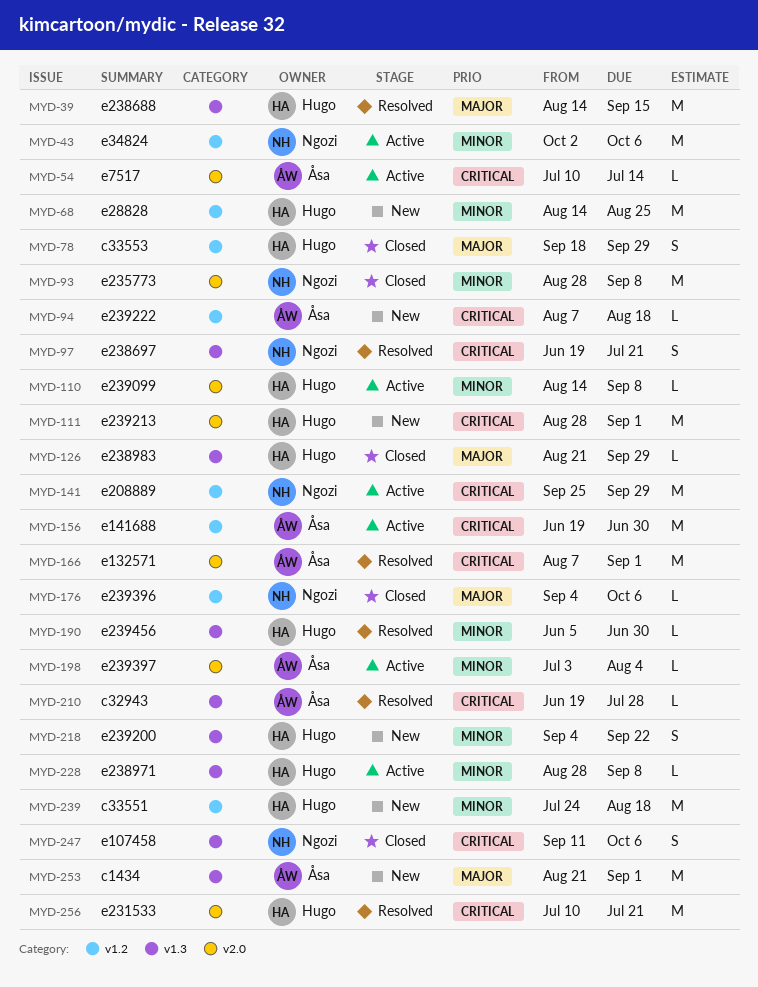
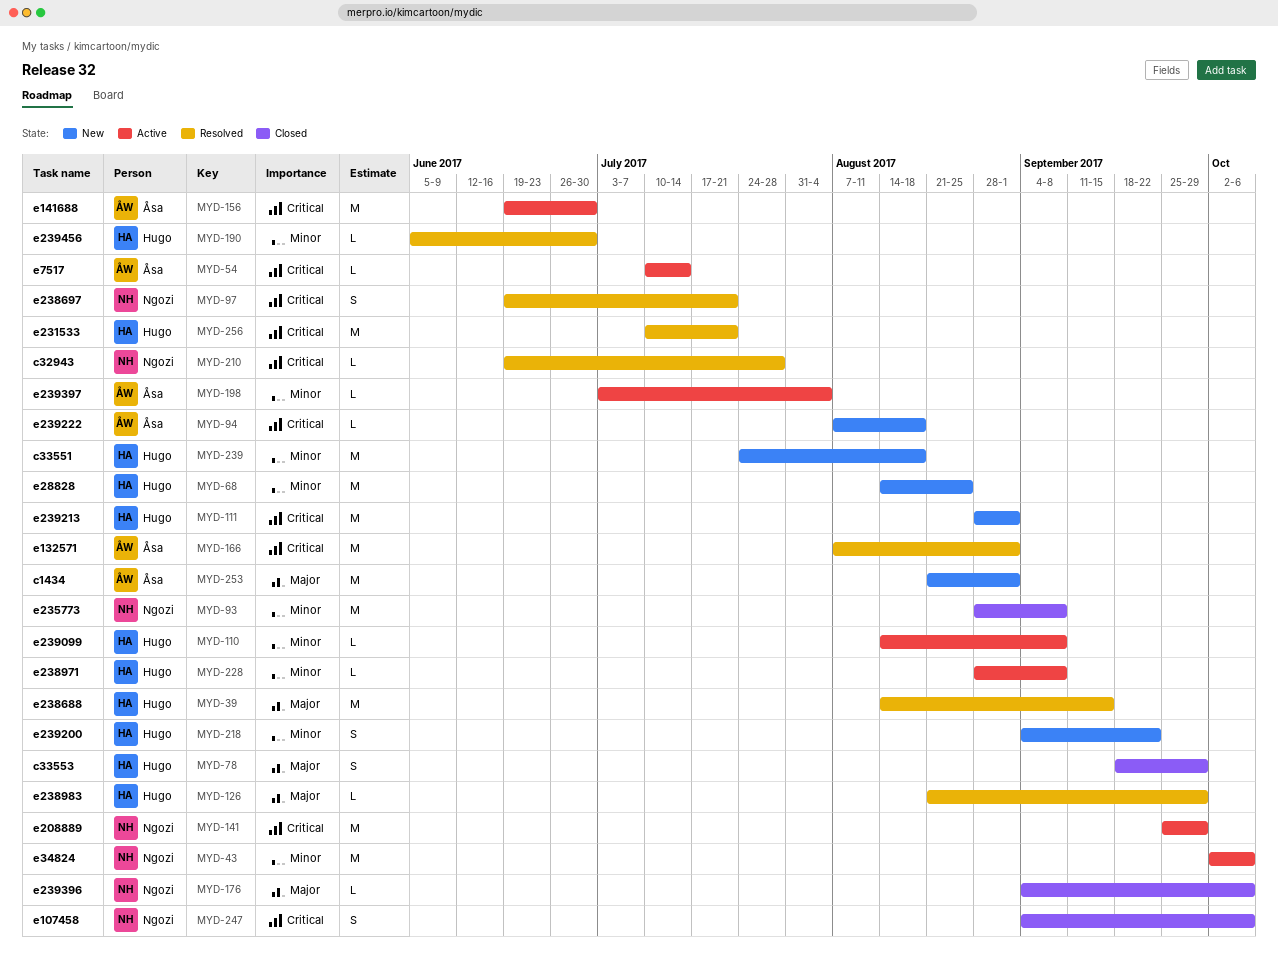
MYD-126, status: Closed -> Resolved
MYD-210, owner: Åsa -> Ngozi
MYD-247, start: Sep 11 -> Sep 4

